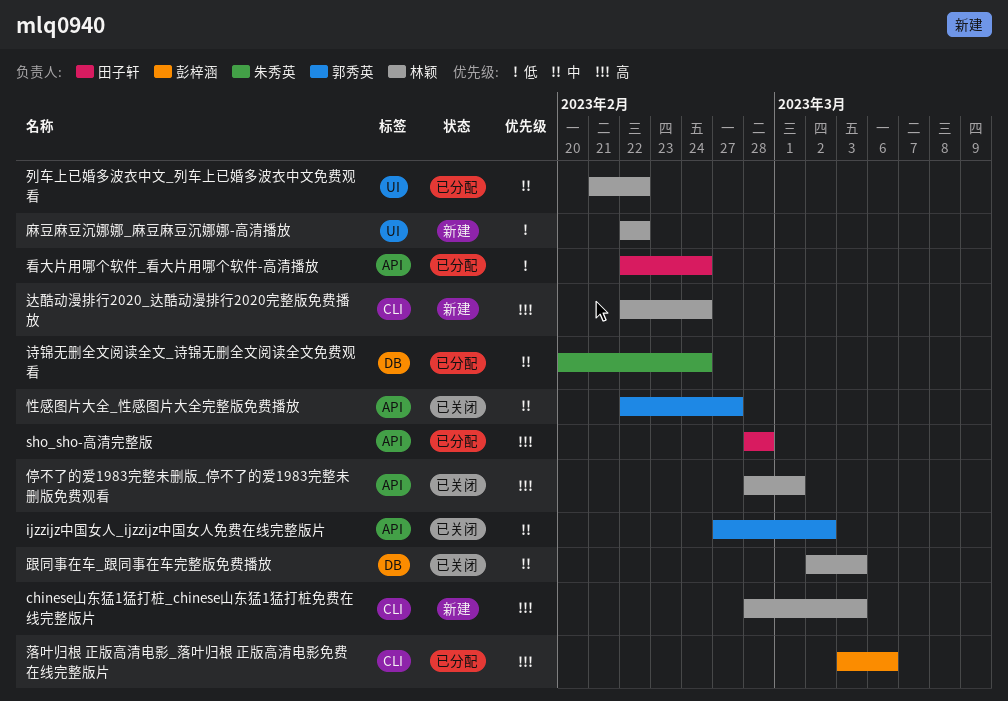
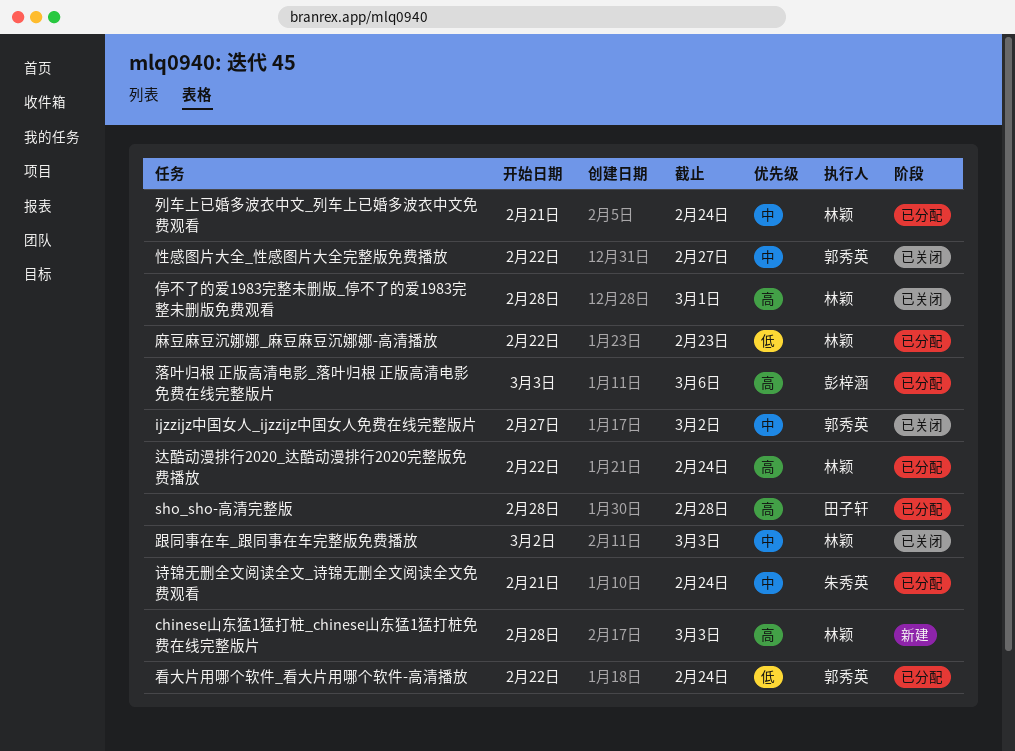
列车上已婚多波衣中文_列车上已婚多波衣中文免费观看, due: Feb 22 -> Feb 24
看大片用哪个软件_看大片用哪个软件-高清播放, owner: 田子轩 -> 郭秀英
诗锦无删全文阅读全文_诗锦无删全文阅读全文免费观看, start: Feb 20 -> Feb 21
达酷动漫排行2020_达酷动漫排行2020完整版免费播放, status: 新建 -> 已分配
麻豆麻豆沉娜娜_麻豆麻豆沉娜娜-高清播放, status: 新建 -> 已分配
麻豆麻豆沉娜娜_麻豆麻豆沉娜娜-高清播放, due: Feb 22 -> Feb 23

